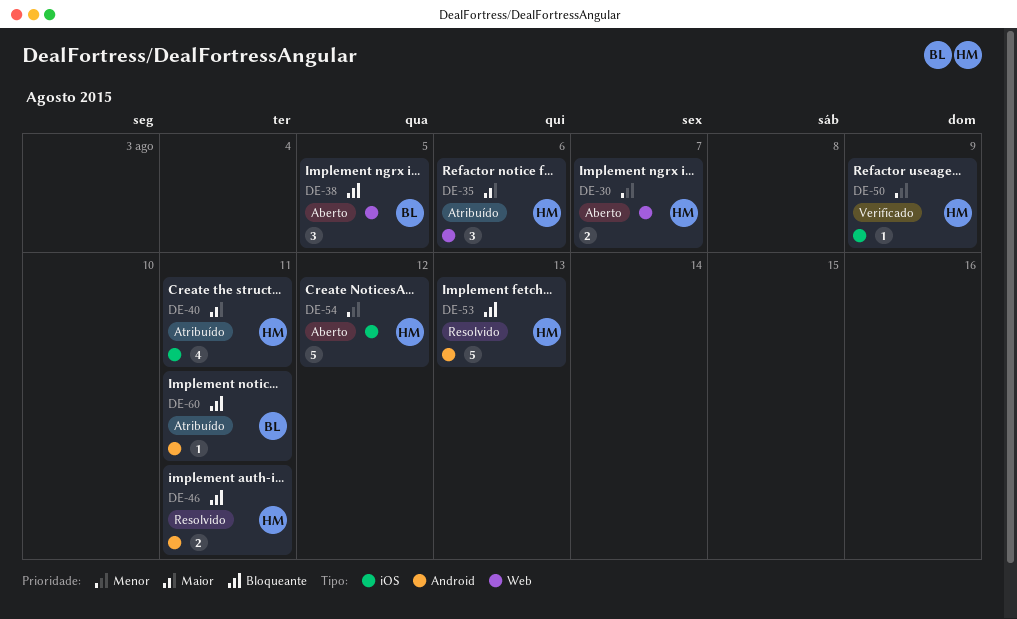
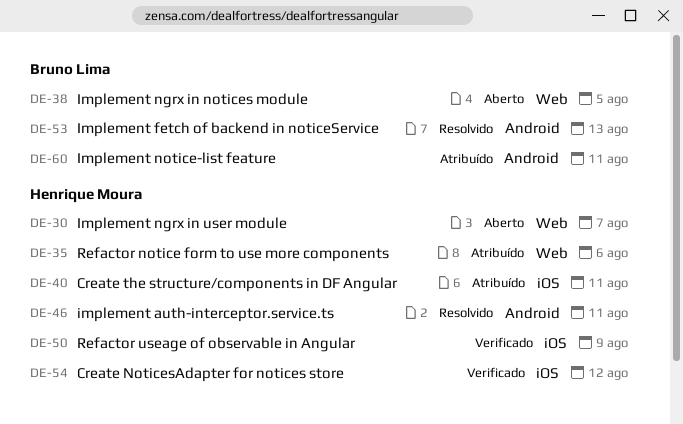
DE-53, owner: Henrique Moura -> Bruno Lima
DE-54, status: Aberto -> Verificado

